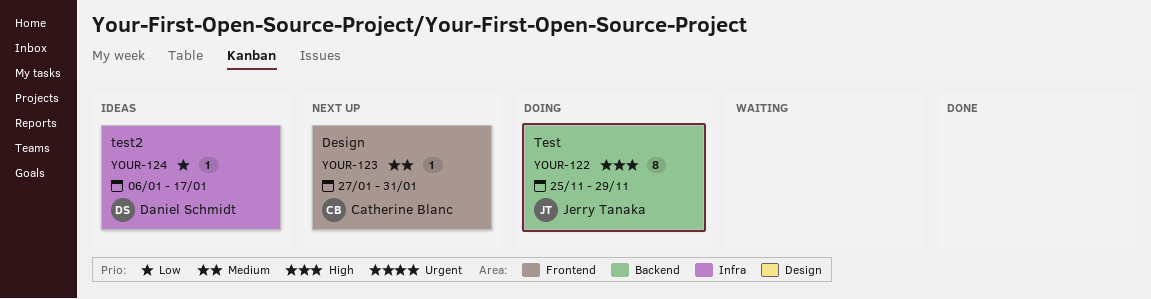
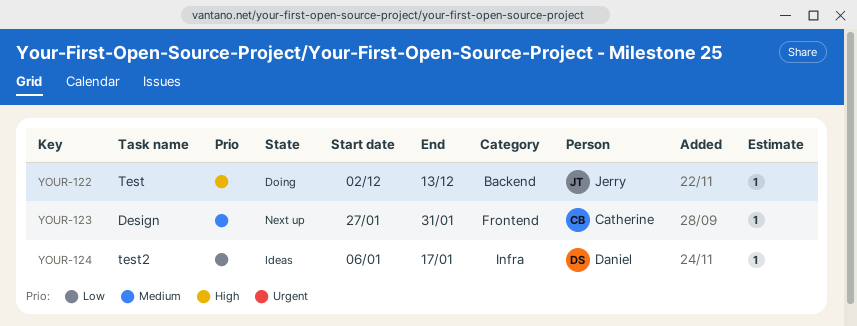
YOUR-122, estimate: 8 -> 1
YOUR-122, start: Nov 25 -> Dec 2
YOUR-122, due: Nov 29 -> Dec 13

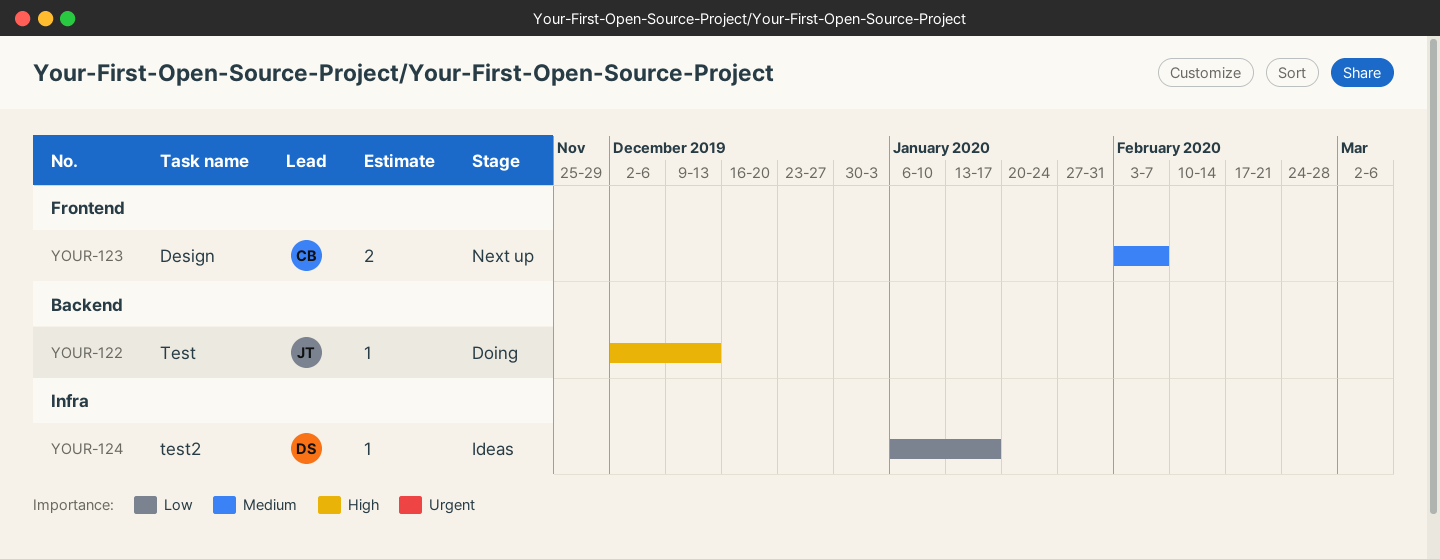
YOUR-123, estimate: 1 -> 2
YOUR-123, start: Jan 27 -> Feb 3
YOUR-123, due: Jan 31 -> Feb 7

